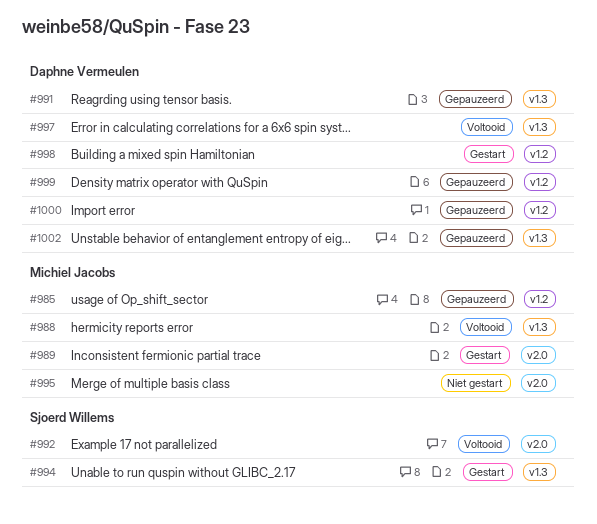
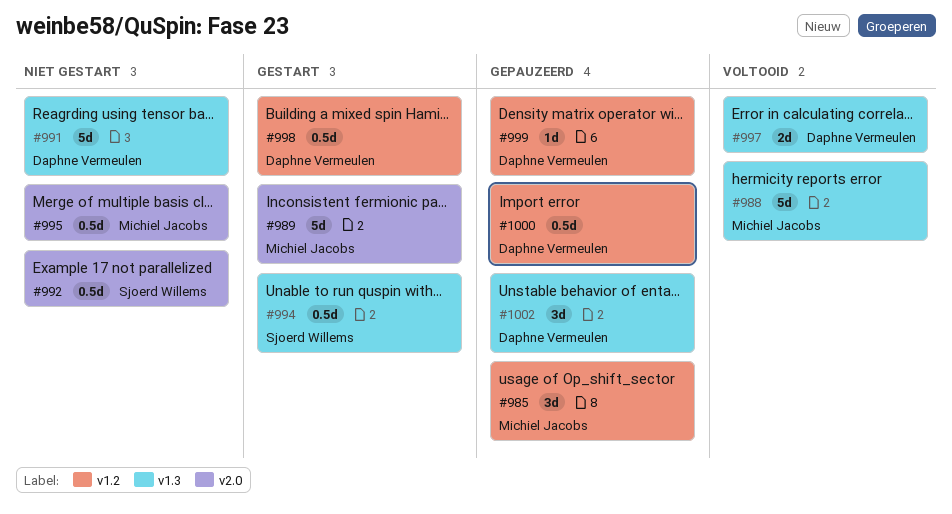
#991, status: Gepauzeerd -> Niet gestart
#992, status: Voltooid -> Niet gestart

